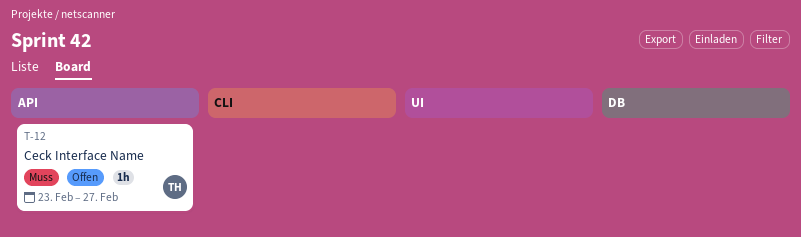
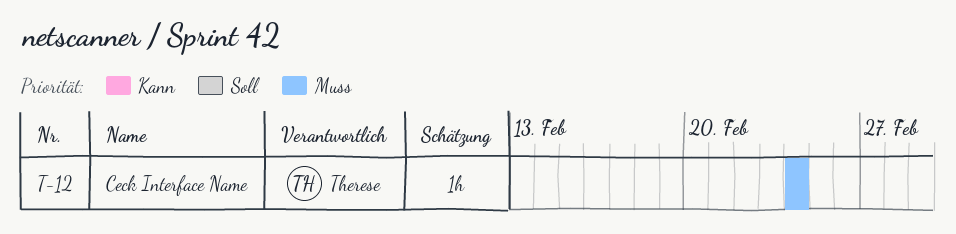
T-12, start: Feb 23 -> Feb 24
T-12, due: Feb 27 -> Feb 24

